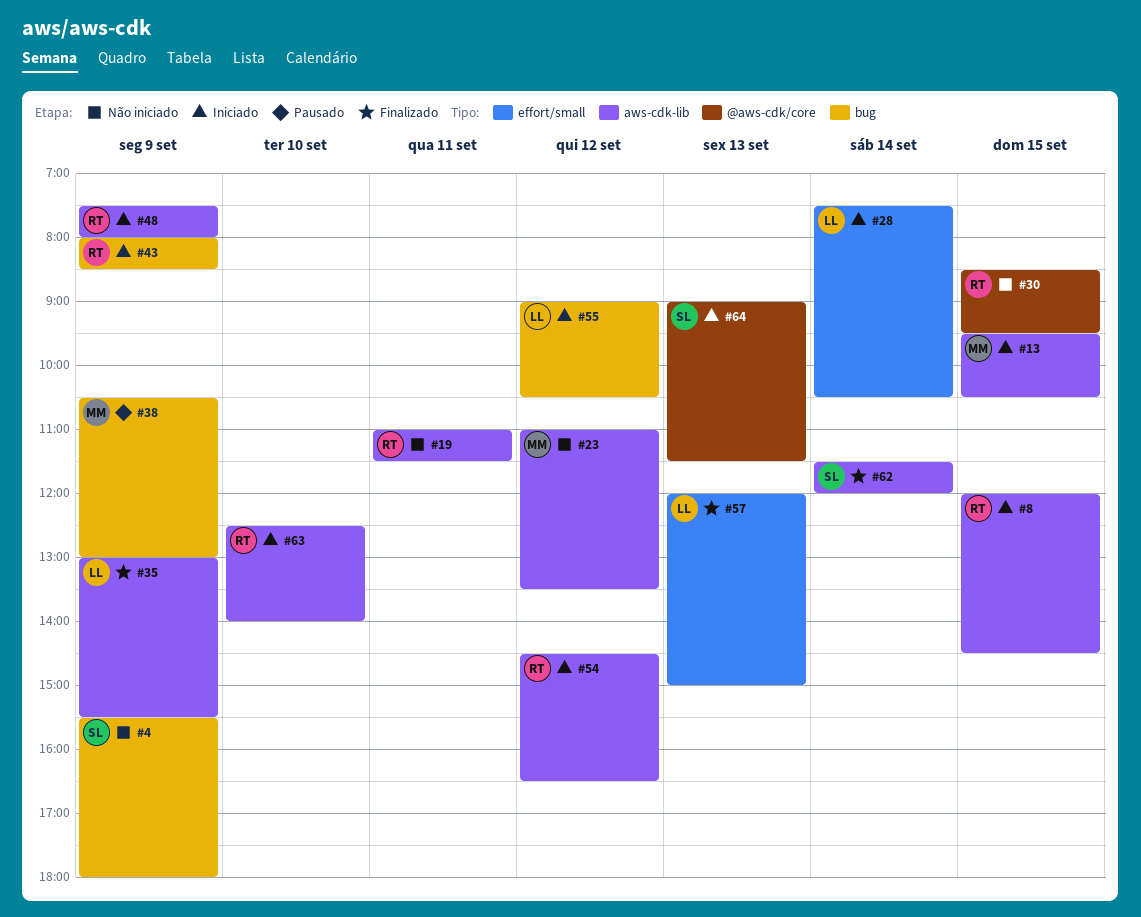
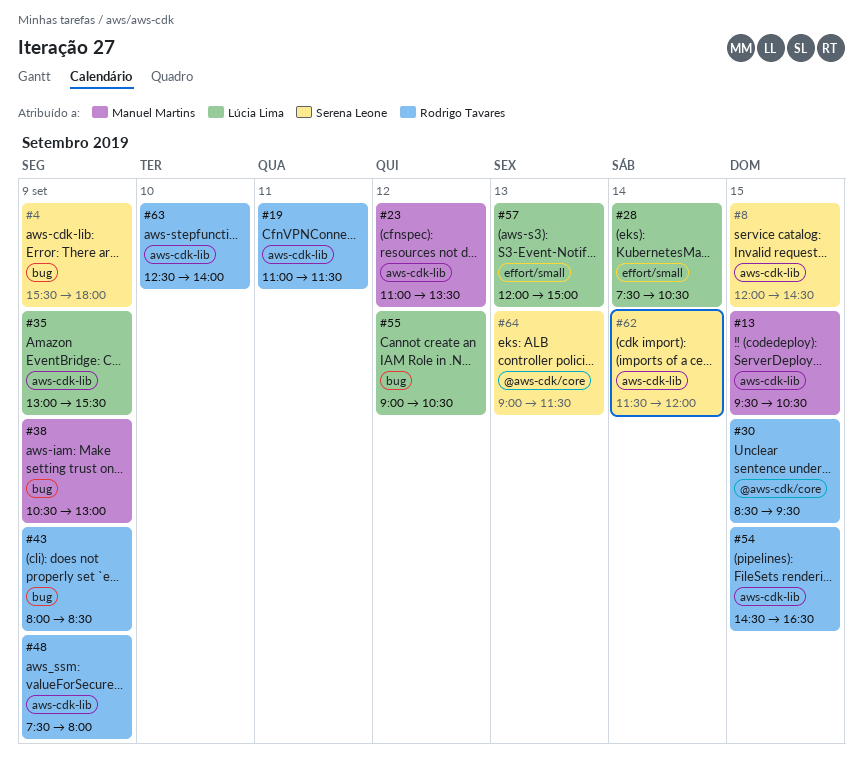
#8, owner: Rodrigo Tavares -> Serena Leone
#54, day: Sep 12 -> Sep 15

